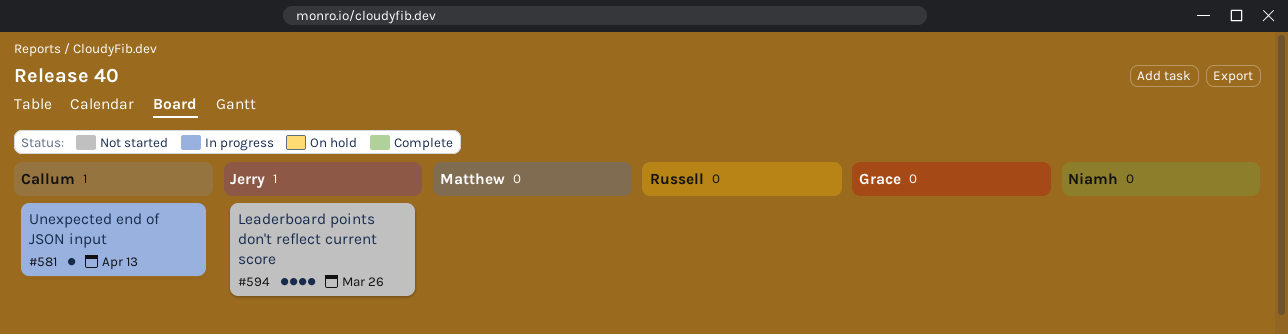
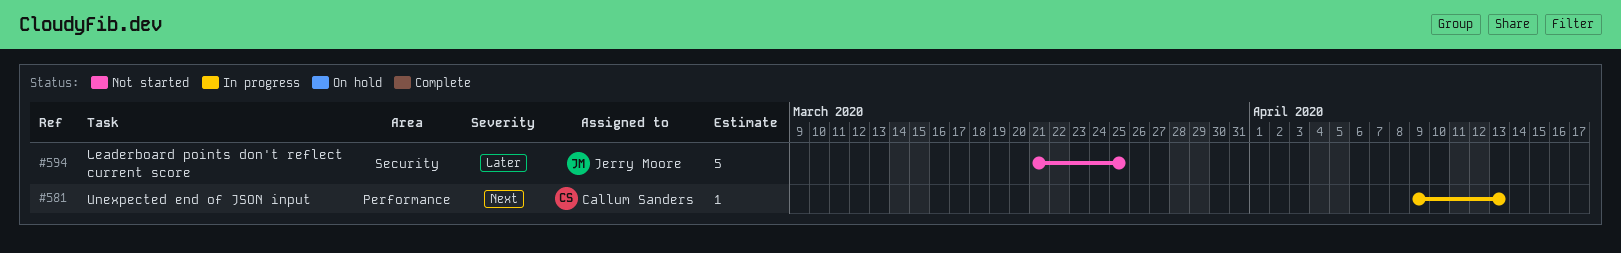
#594, estimate: 4 -> 5
#594, due: Mar 26 -> Mar 25

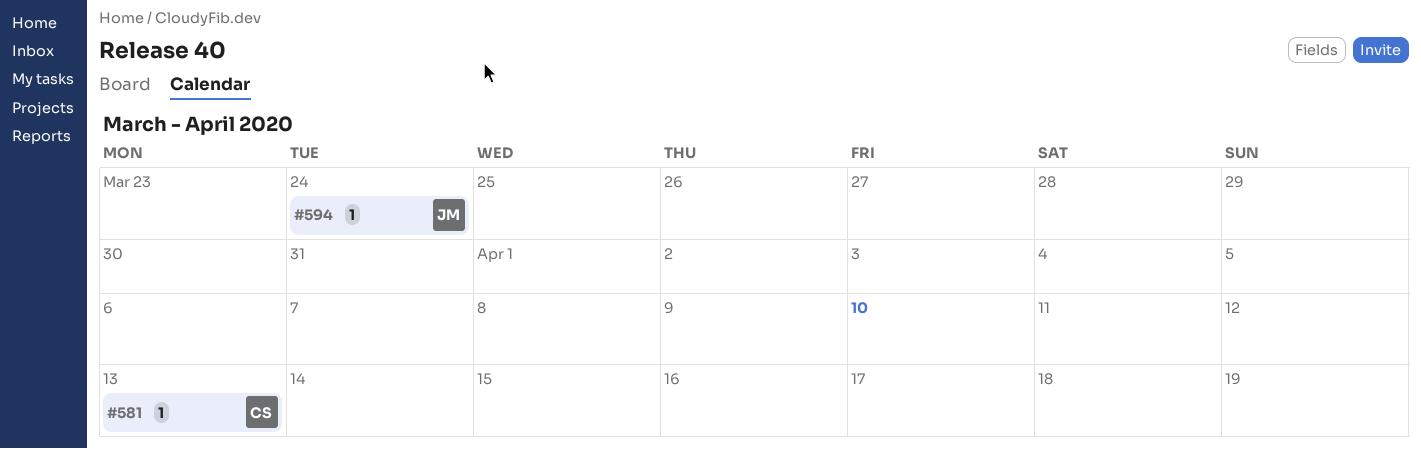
#594, estimate: 5 -> 1
#594, due: Mar 25 -> Mar 24

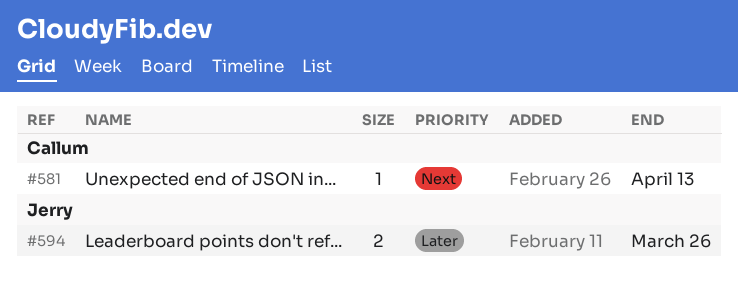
#594, estimate: 1 -> 2
#594, due: Mar 24 -> Mar 26

